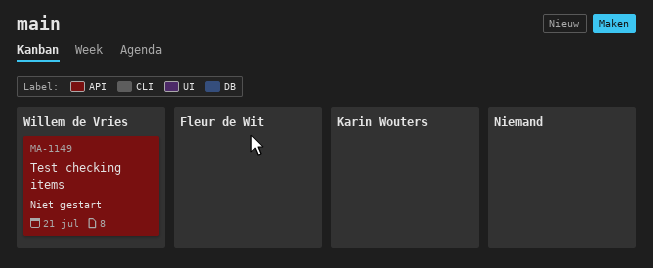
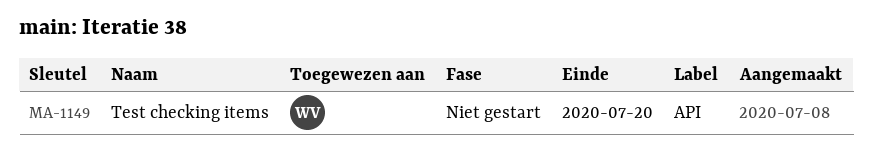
MA-1149, due: Jul 21 -> Jul 20

